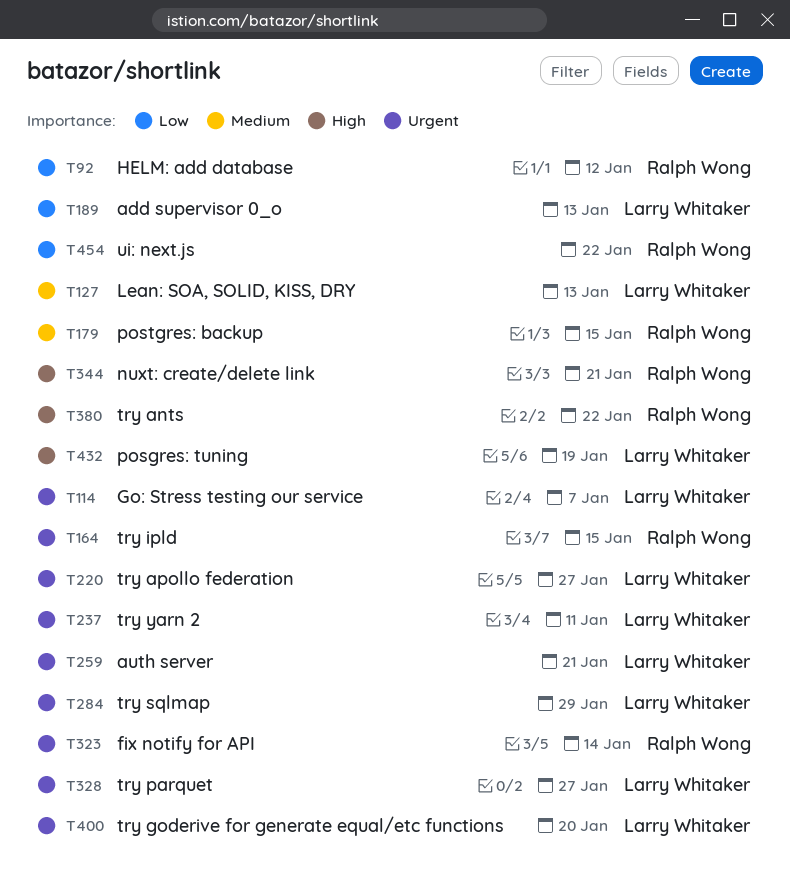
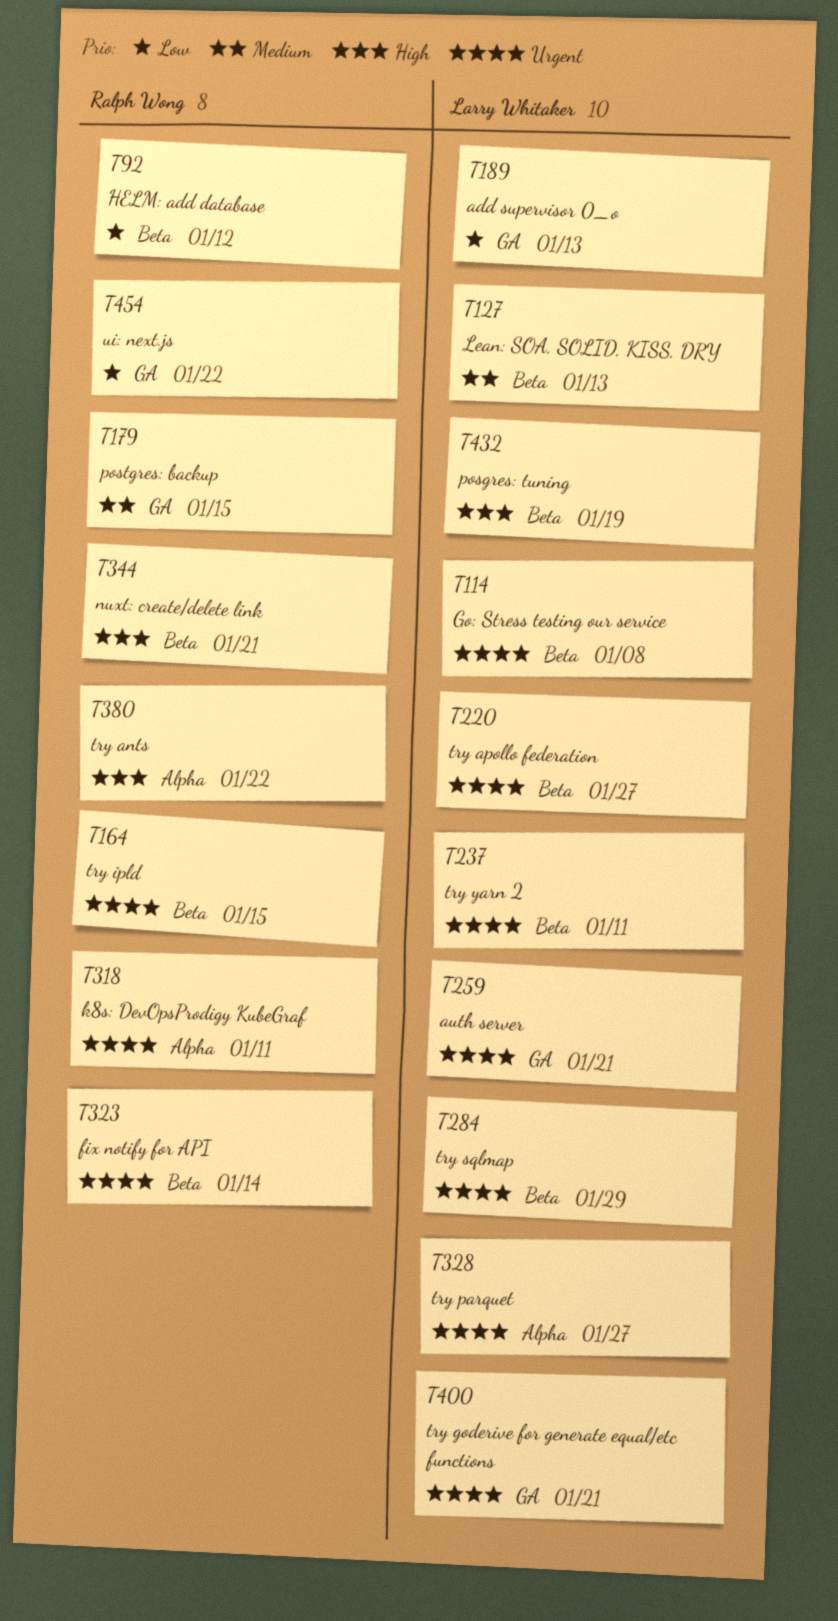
T114, due: Jan 7 -> Jan 8
T318: none -> present
T400, due: Jan 20 -> Jan 21

